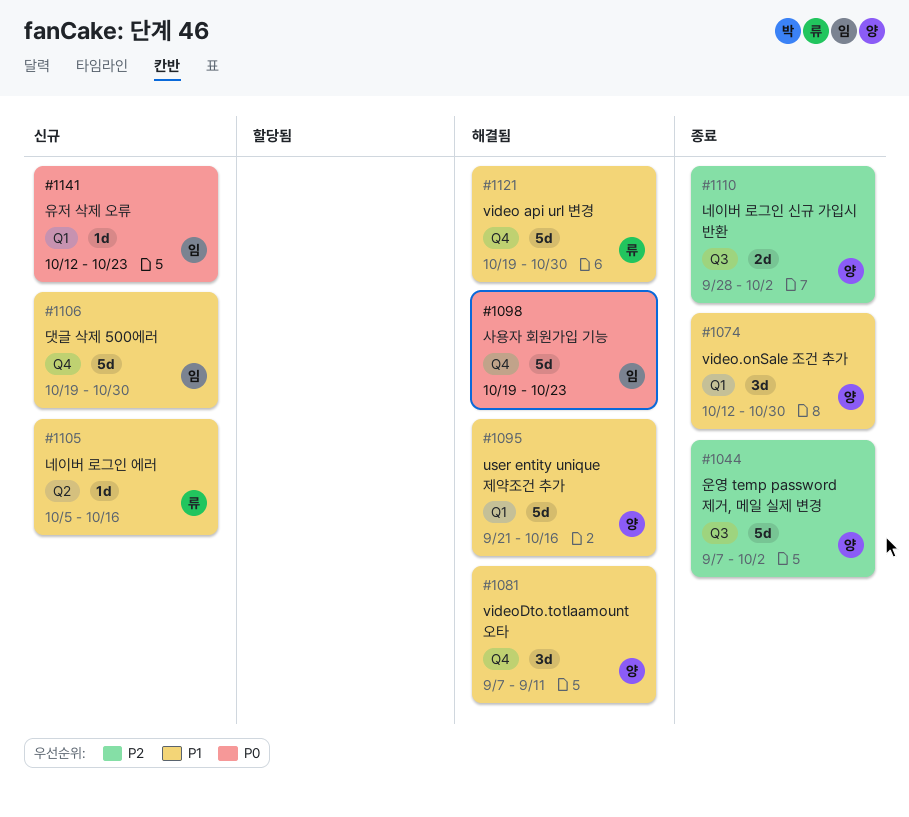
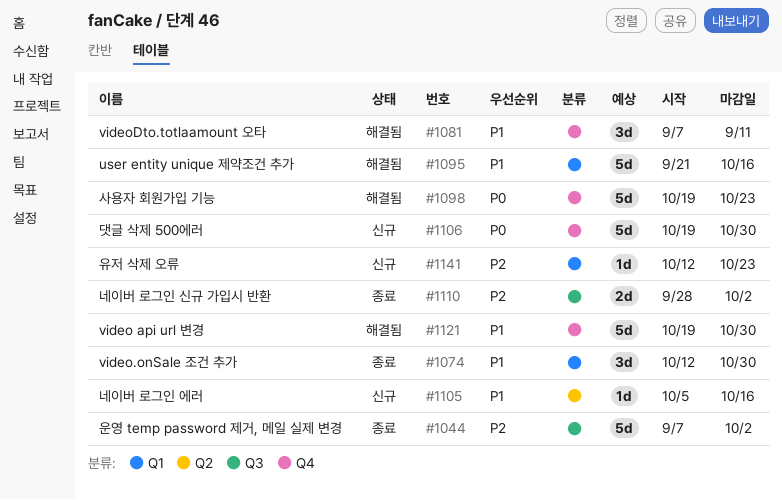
#1106, priority: P1 -> P0
#1141, priority: P0 -> P2

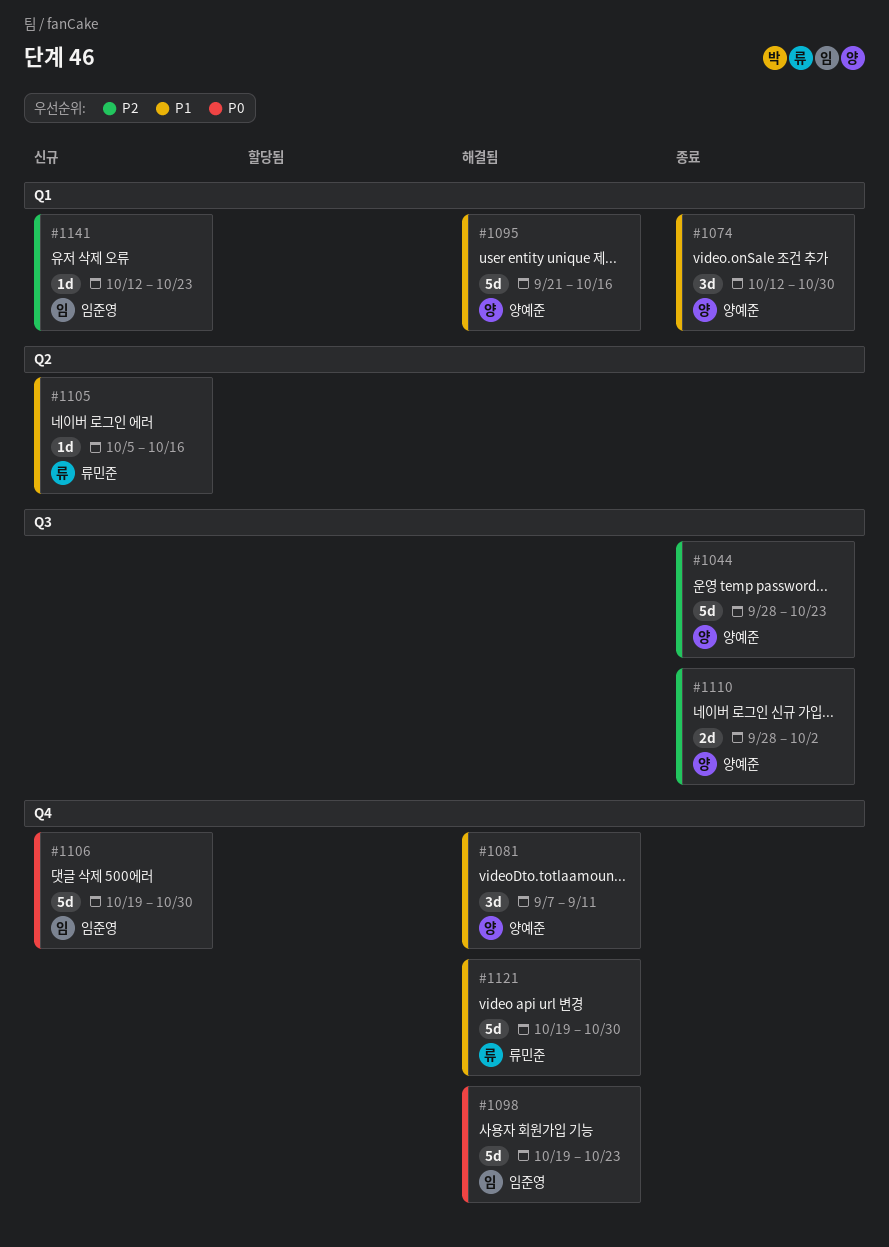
#1044, start: Sep 7 -> Sep 28
#1044, due: Oct 2 -> Oct 23

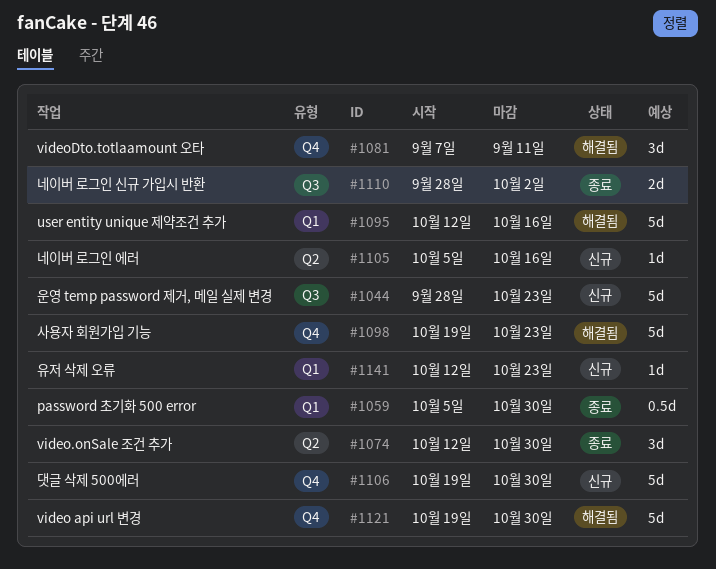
#1044, status: 종료 -> 신규
#1059: none -> present
#1074, label: Q1 -> Q2
#1095, start: Sep 21 -> Oct 12

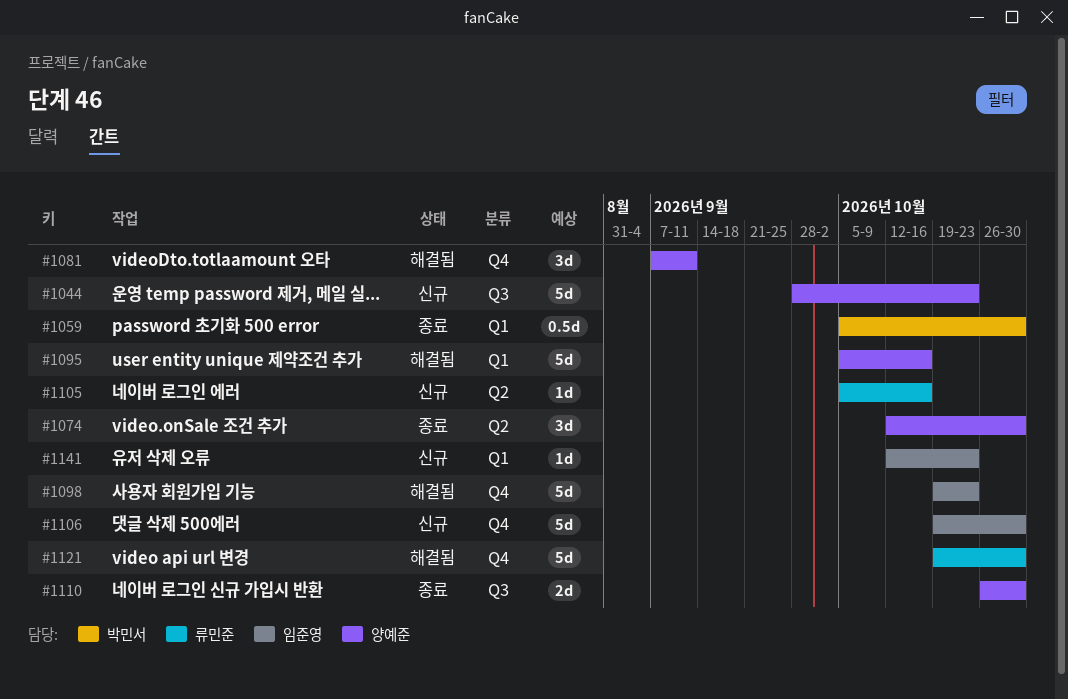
#1095, start: Oct 12 -> Oct 5
#1110, start: Sep 28 -> Oct 26
#1110, due: Oct 2 -> Oct 30

